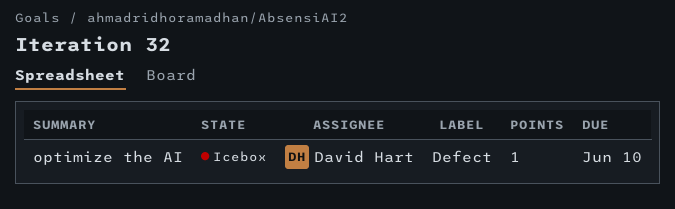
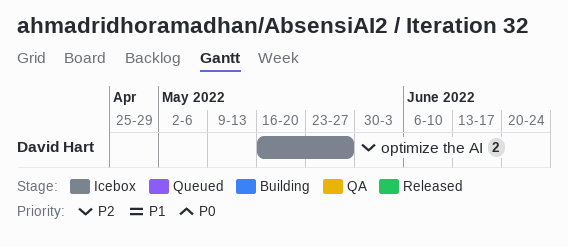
optimize the AI, estimate: 1 -> 2
optimize the AI, due: Jun 10 -> May 27

